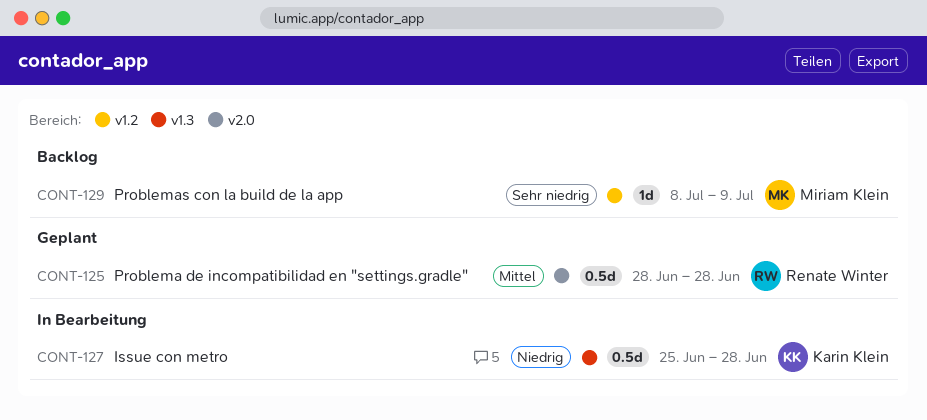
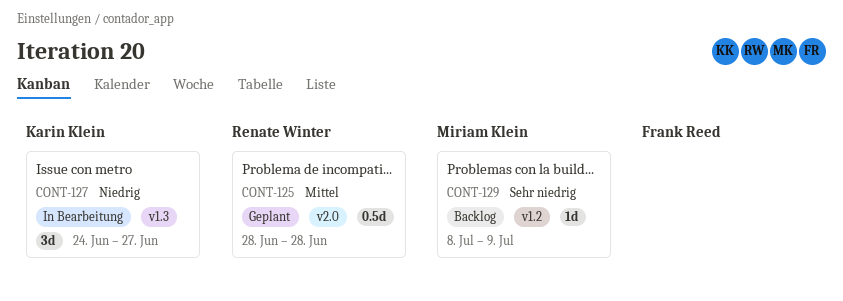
CONT-127, estimate: 0.5d -> 3d
CONT-127, start: Jun 25 -> Jun 24
CONT-127, due: Jun 28 -> Jun 27

